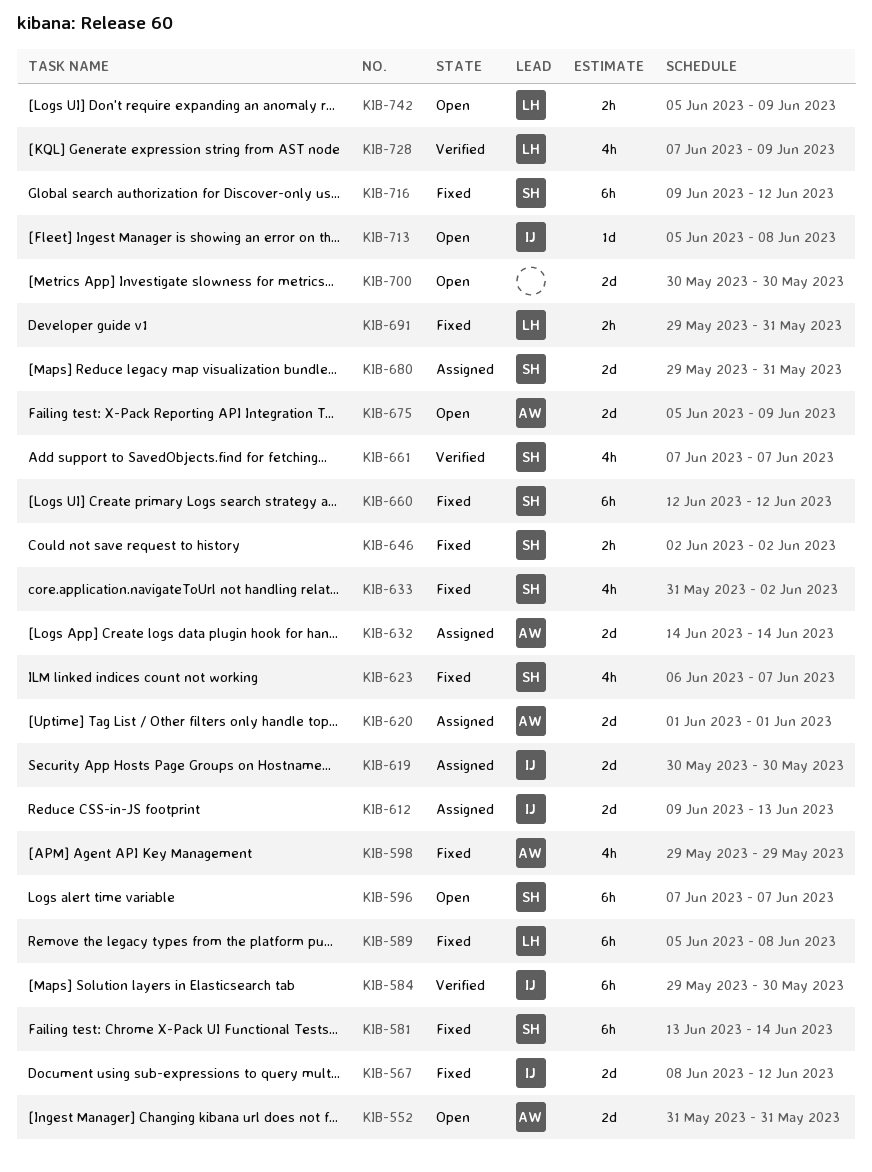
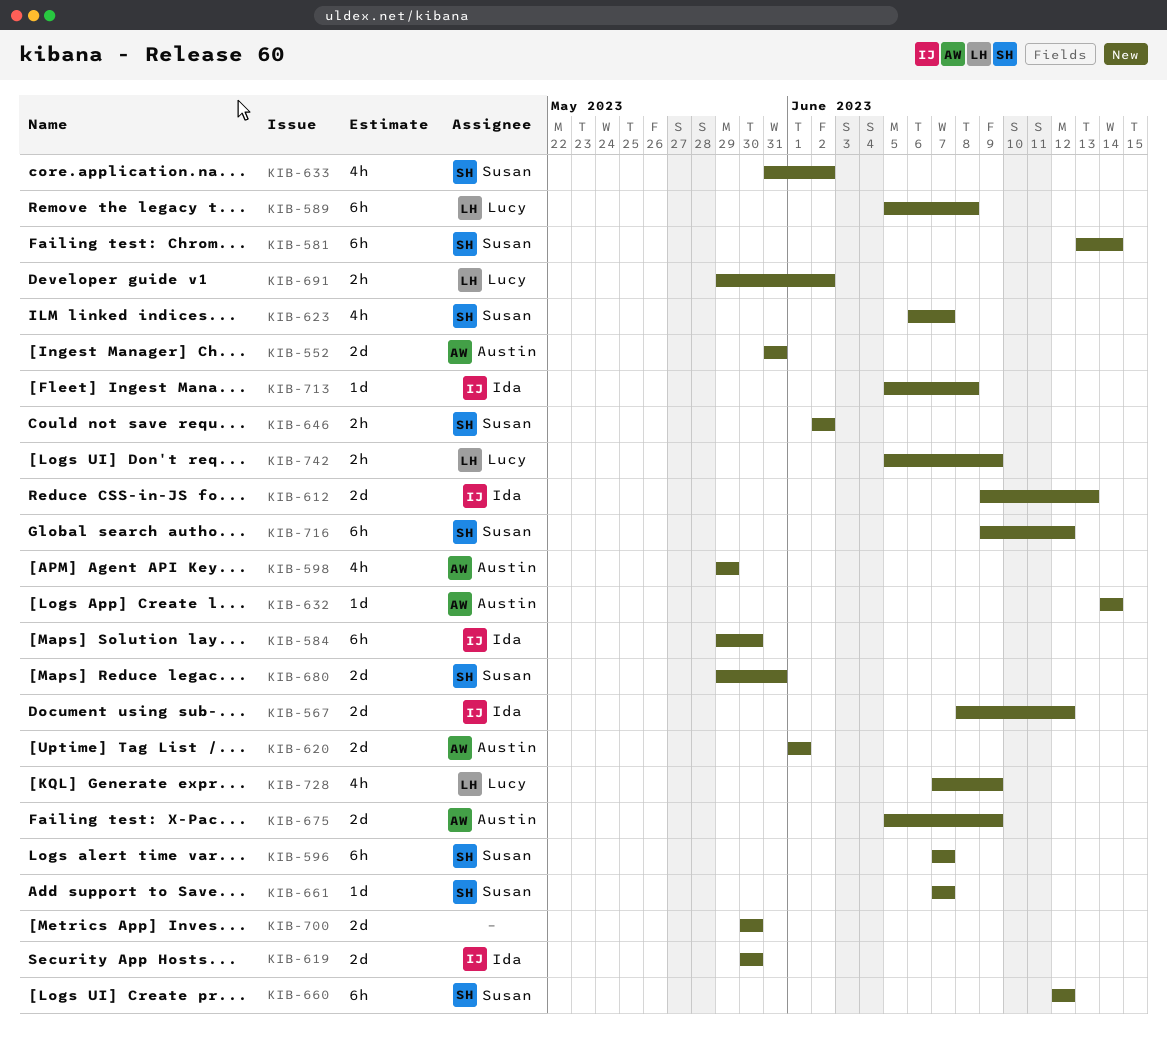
KIB-632, estimate: 2d -> 1d
KIB-661, estimate: 4h -> 1d
KIB-691, due: May 31 -> Jun 2

